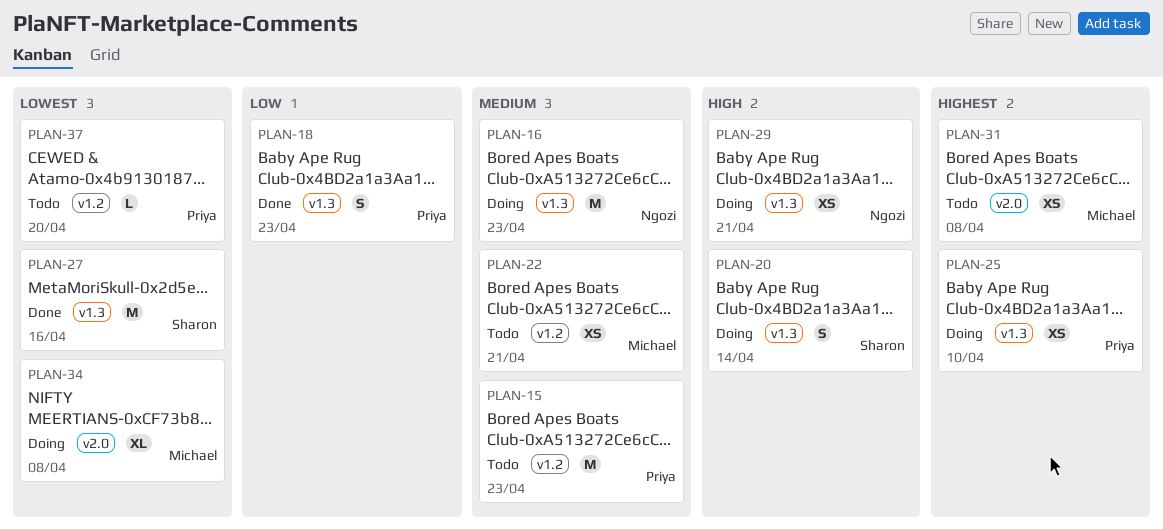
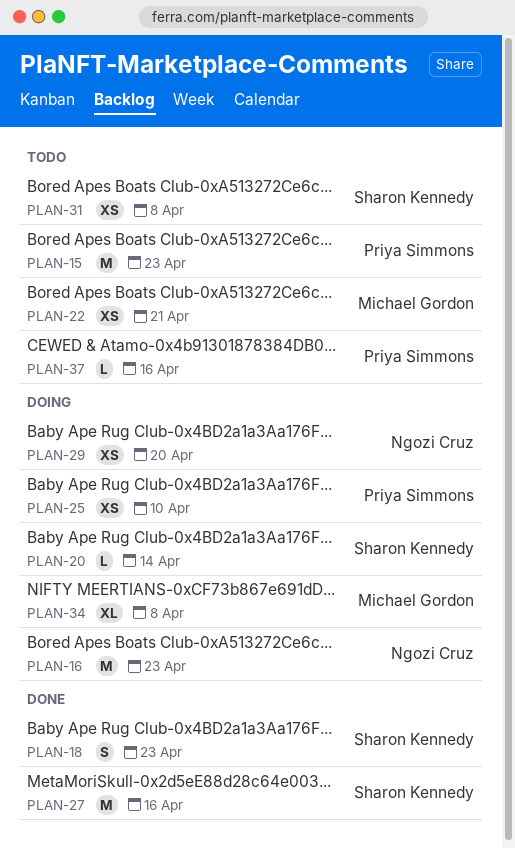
PLAN-18, owner: Priya Simmons -> Sharon Kennedy
PLAN-20, estimate: S -> L
PLAN-29, due: Apr 21 -> Apr 20
PLAN-31, owner: Michael Gordon -> Sharon Kennedy
PLAN-37, due: Apr 20 -> Apr 16

